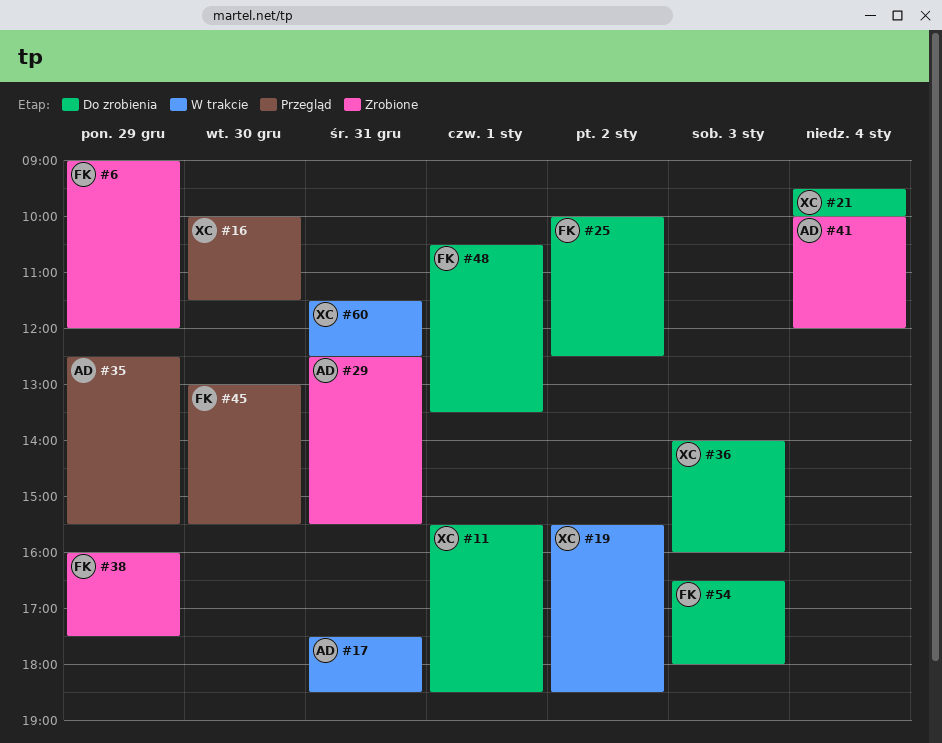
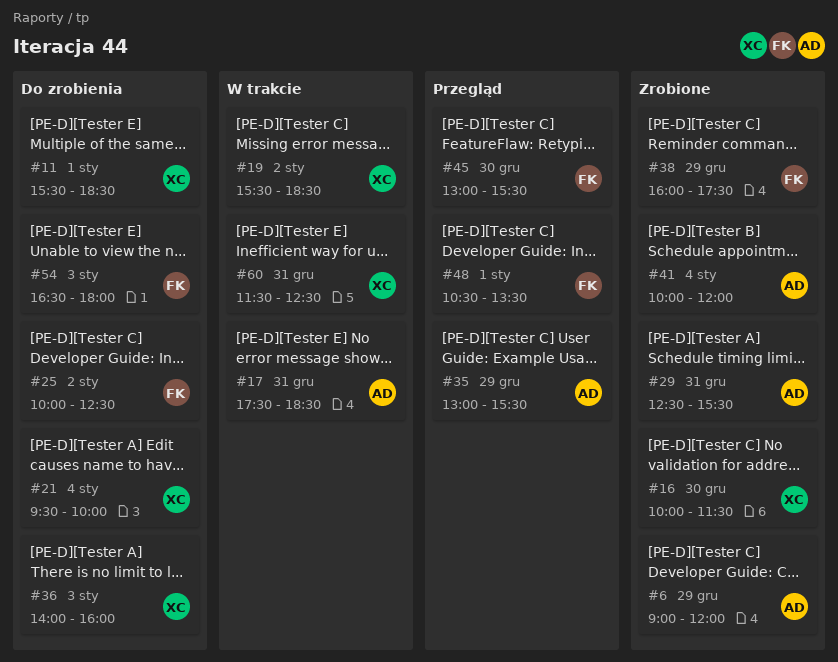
#6, owner: FK -> AD
#16, status: Przegląd -> Zrobione
#35, begins: 12:30 -> 13:00
#48, status: Do zrobienia -> Przegląd

